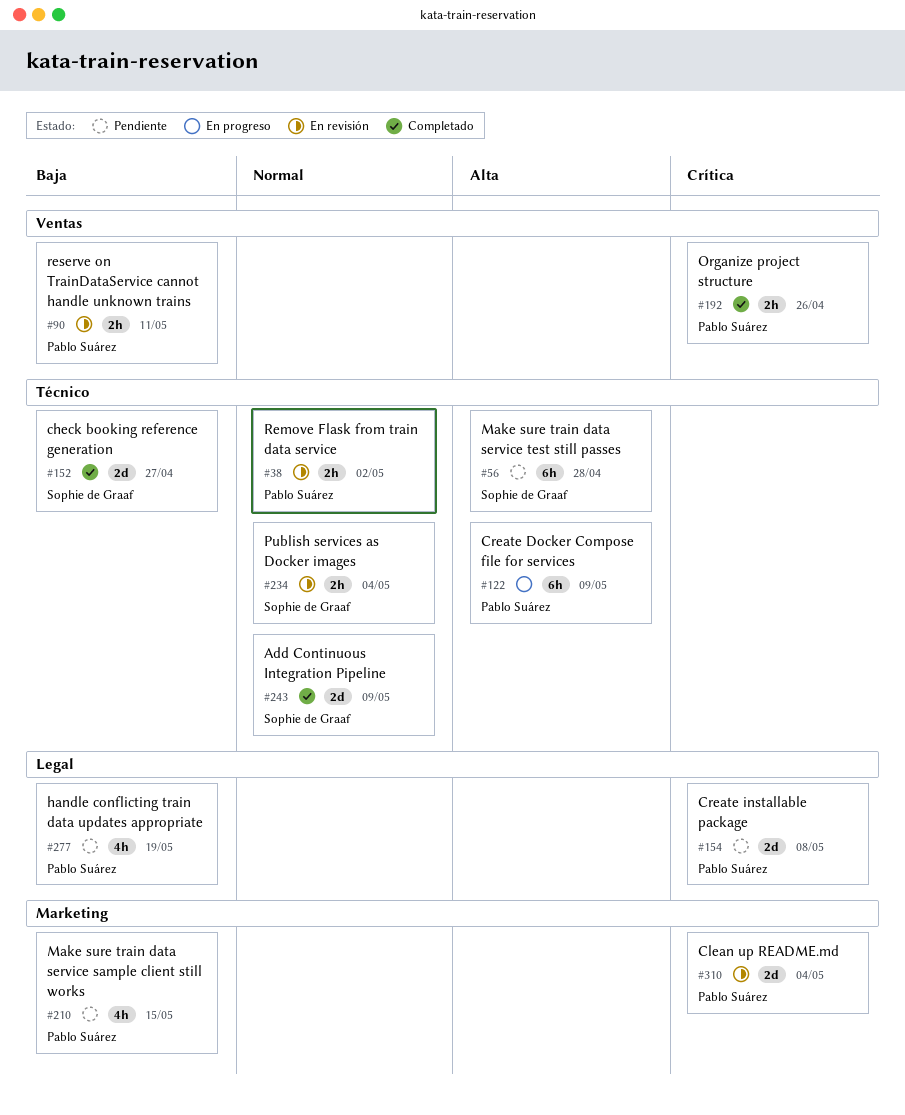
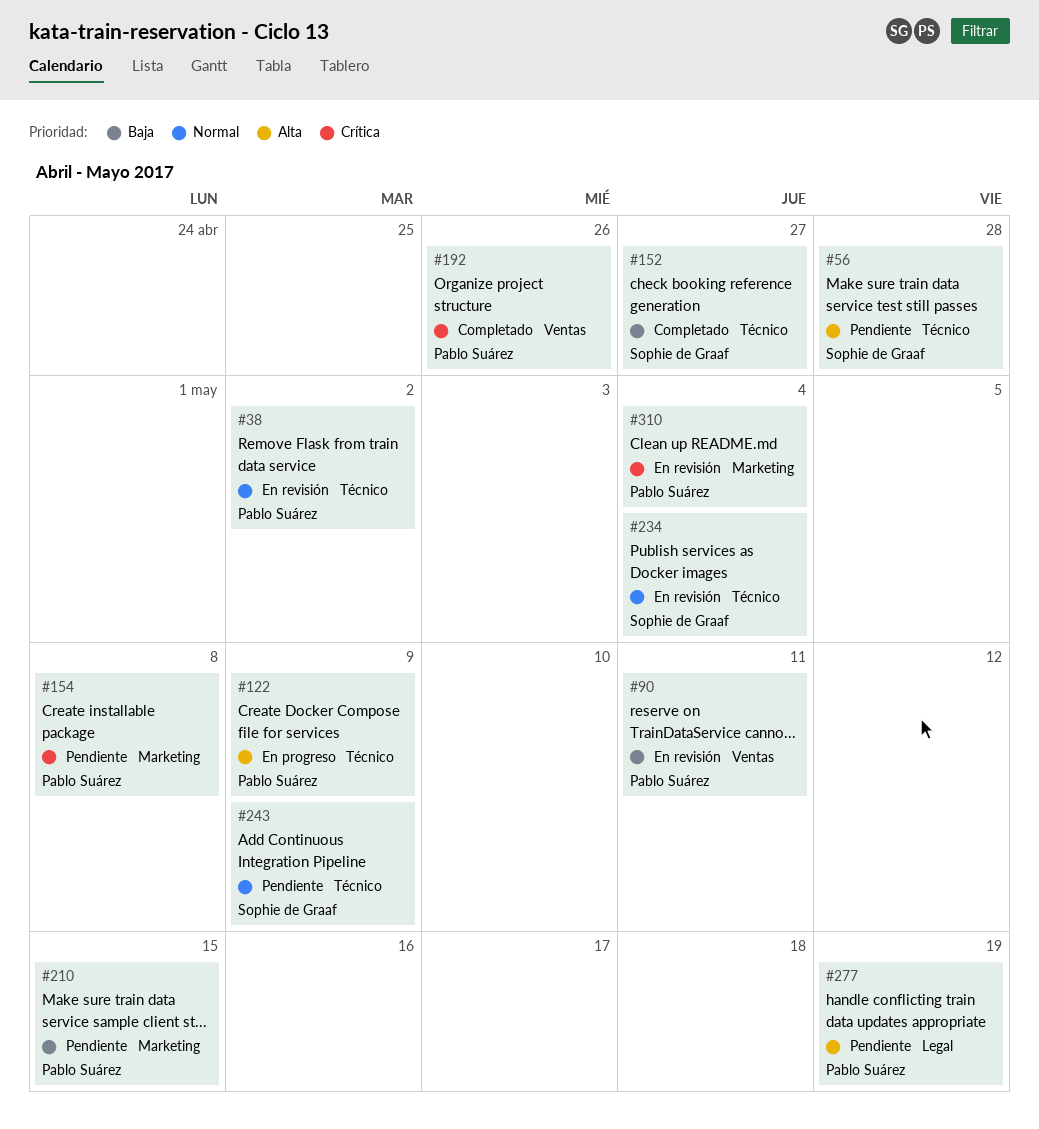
#154, label: Legal -> Marketing
#243, status: Completado -> Pendiente
#277, priority: Baja -> Alta

